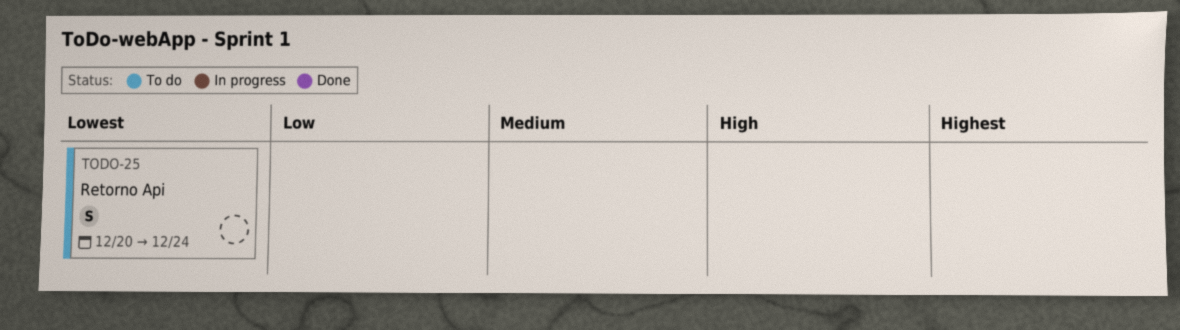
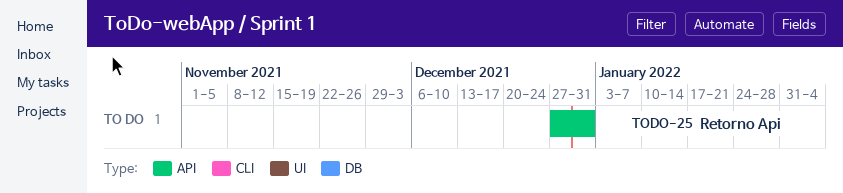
TODO-25, start: Dec 20 -> Dec 27
TODO-25, due: Dec 24 -> Dec 31

